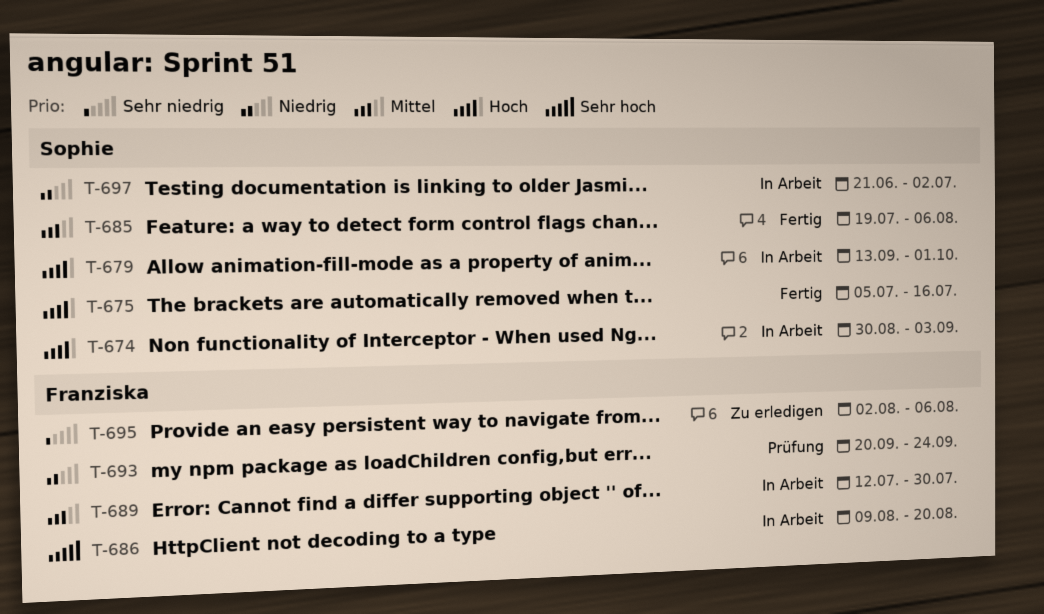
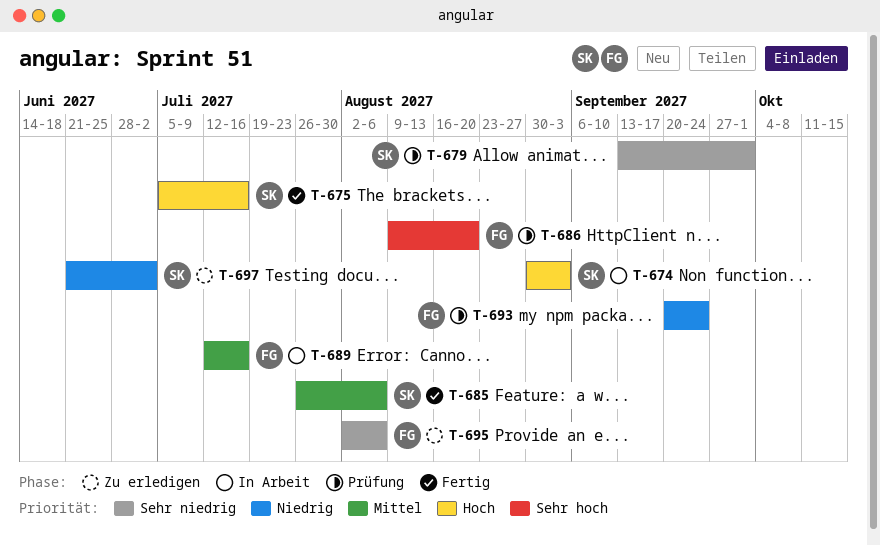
T-679, status: In Arbeit -> Prüfung
T-679, priority: Hoch -> Sehr niedrig
T-685, start: Jul 19 -> Jul 26
T-686, status: In Arbeit -> Prüfung
T-689, due: Jul 30 -> Jul 16
T-697, status: In Arbeit -> Zu erledigen

